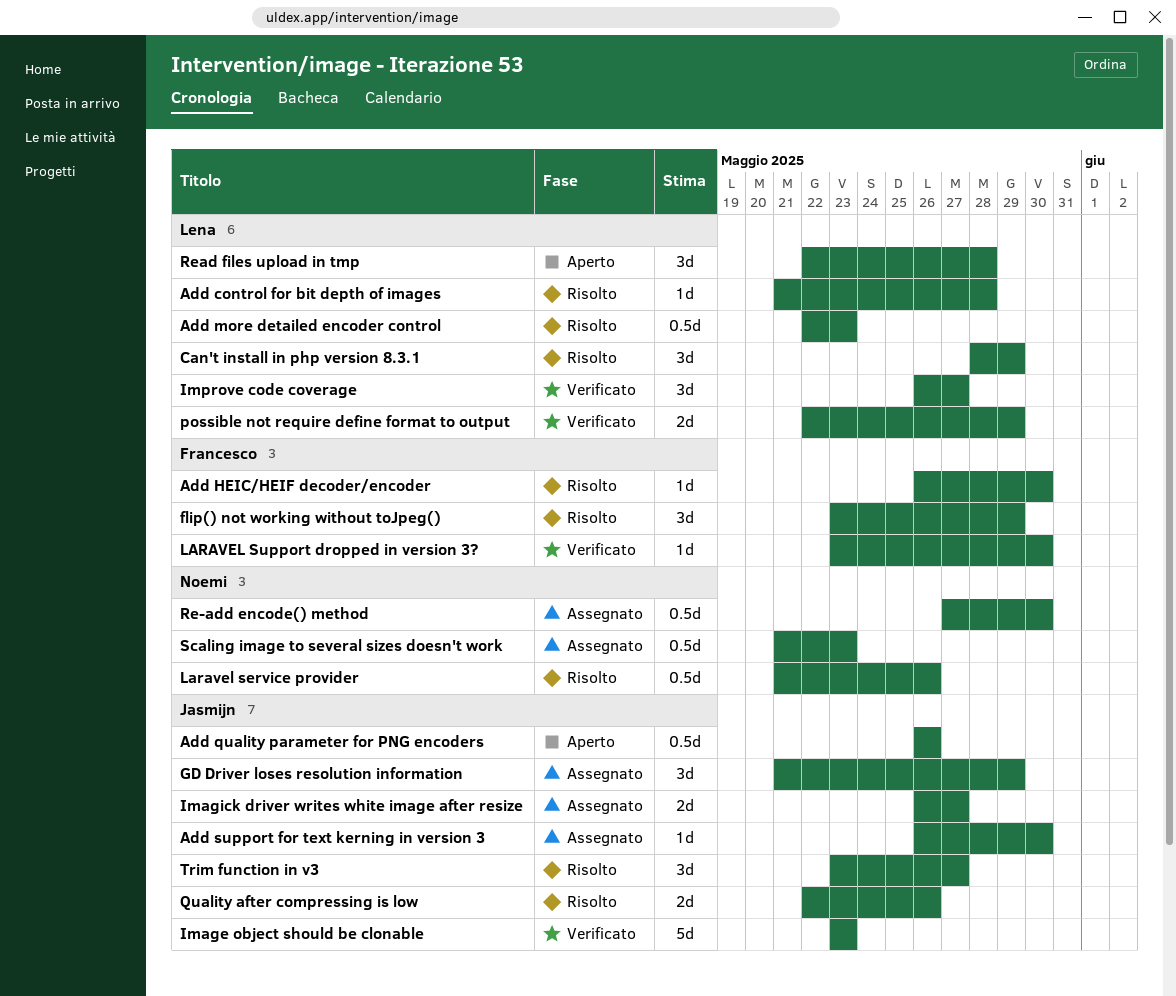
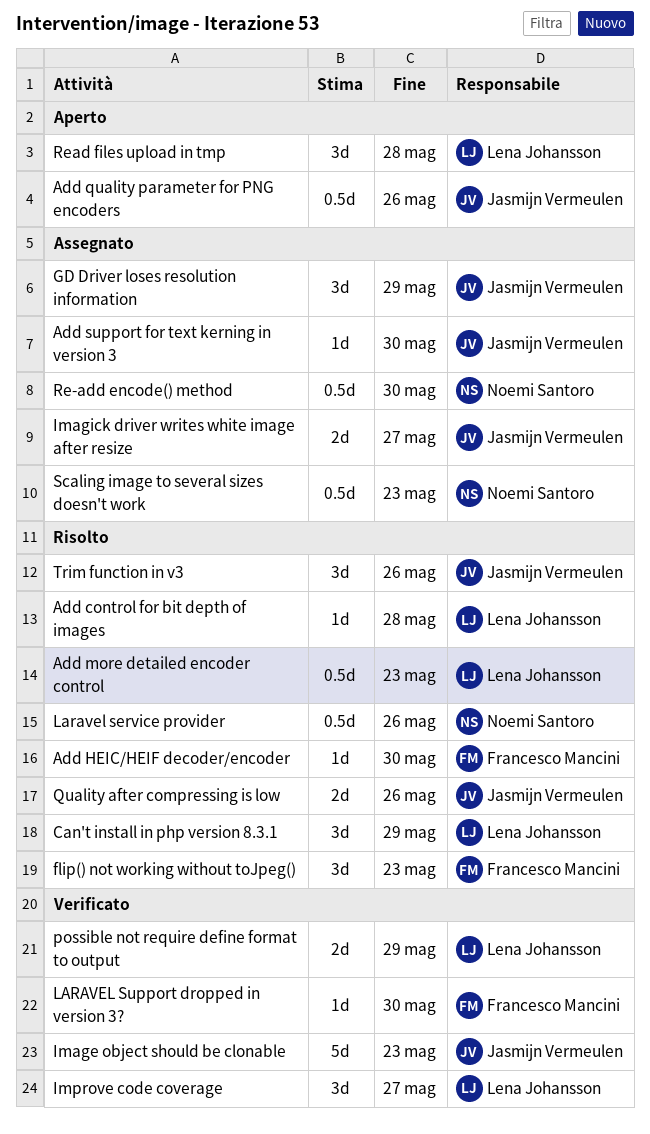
flip() not working without toJpeg(), due: May 29 -> May 23
Trim function in v3, due: May 27 -> May 26

